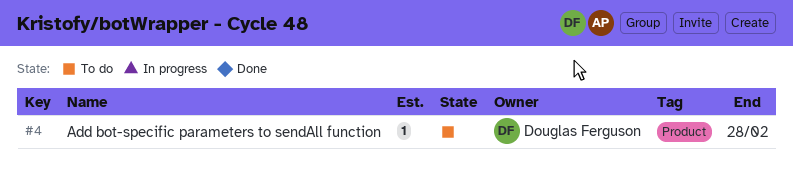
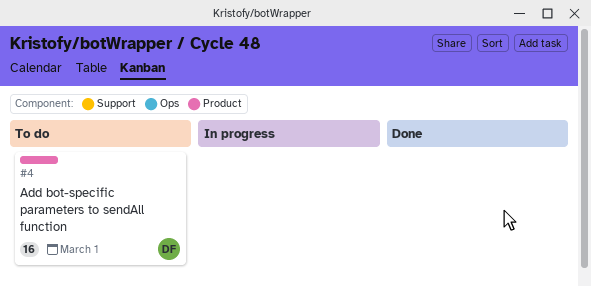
#4, estimate: 1 -> 16
#4, due: Feb 28 -> Mar 1

